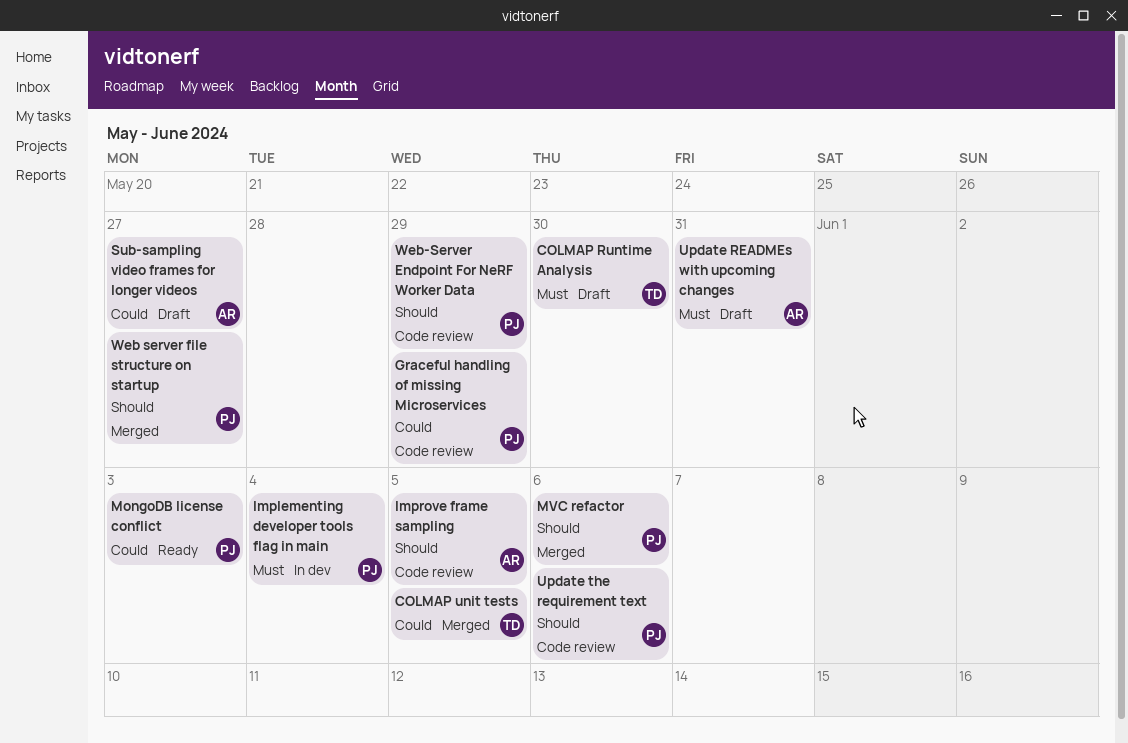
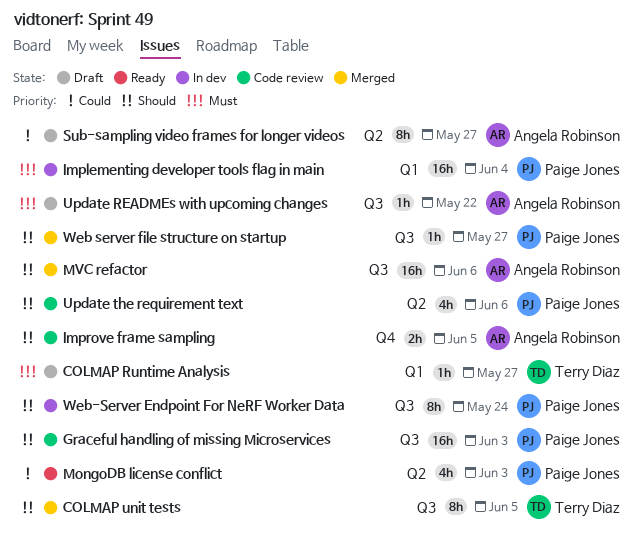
COLMAP Runtime Analysis, due: May 30 -> May 27
COLMAP unit tests, priority: Could -> Should
Graceful handling of missing Microservices, priority: Could -> Should
Graceful handling of missing Microservices, due: May 29 -> Jun 3
MVC refactor, owner: Paige Jones -> Angela Robinson
Update READMEs with upcoming changes, due: May 31 -> May 22
Web-Server Endpoint For NeRF Worker Data, status: Code review -> In dev
Web-Server Endpoint For NeRF Worker Data, due: May 29 -> May 24

